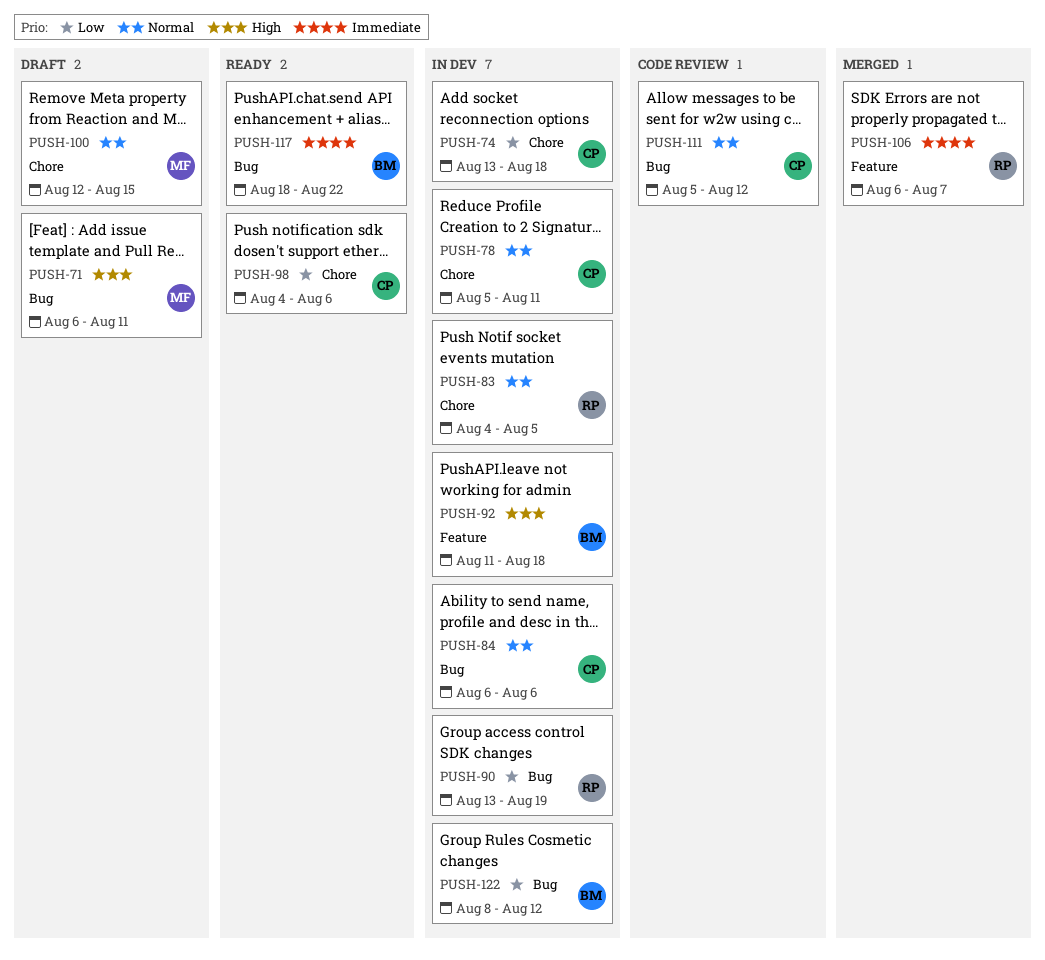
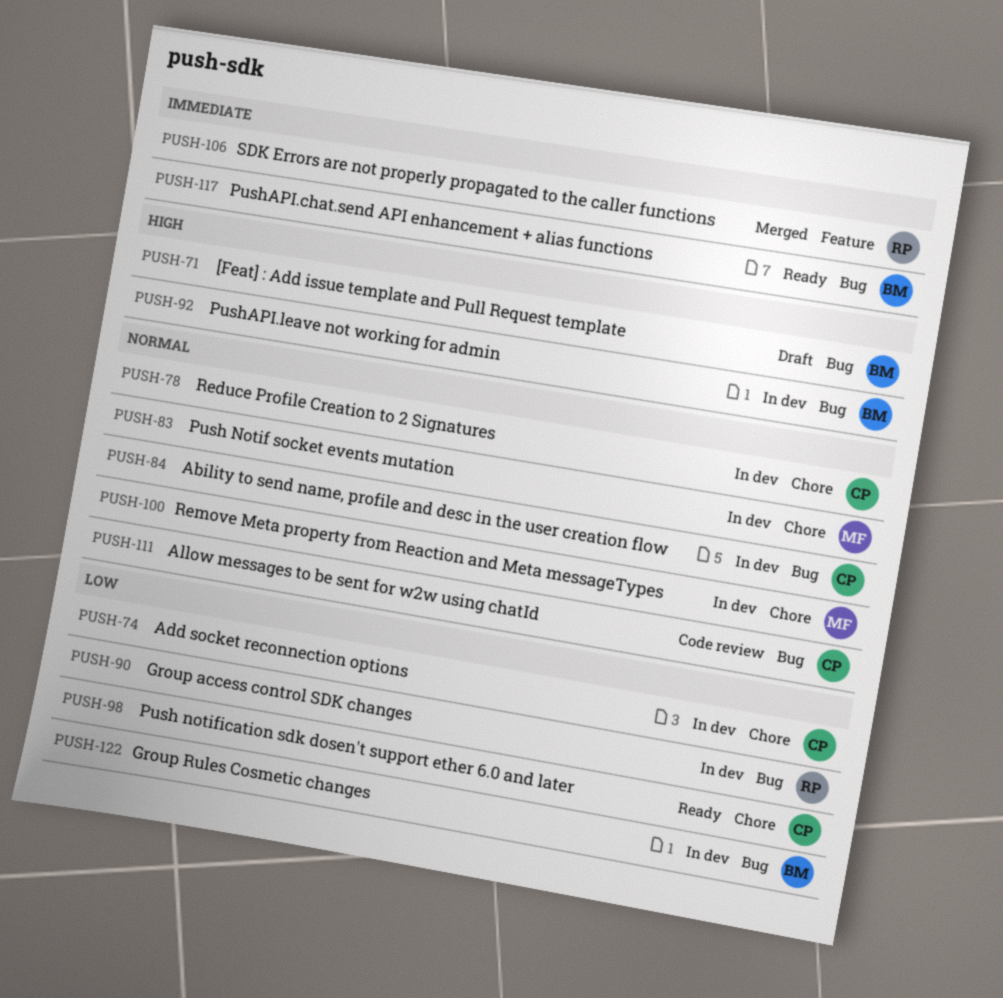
PUSH-71, owner: MF -> BM
PUSH-83, owner: RP -> MF
PUSH-92, label: Feature -> Bug
PUSH-100, status: Draft -> In dev

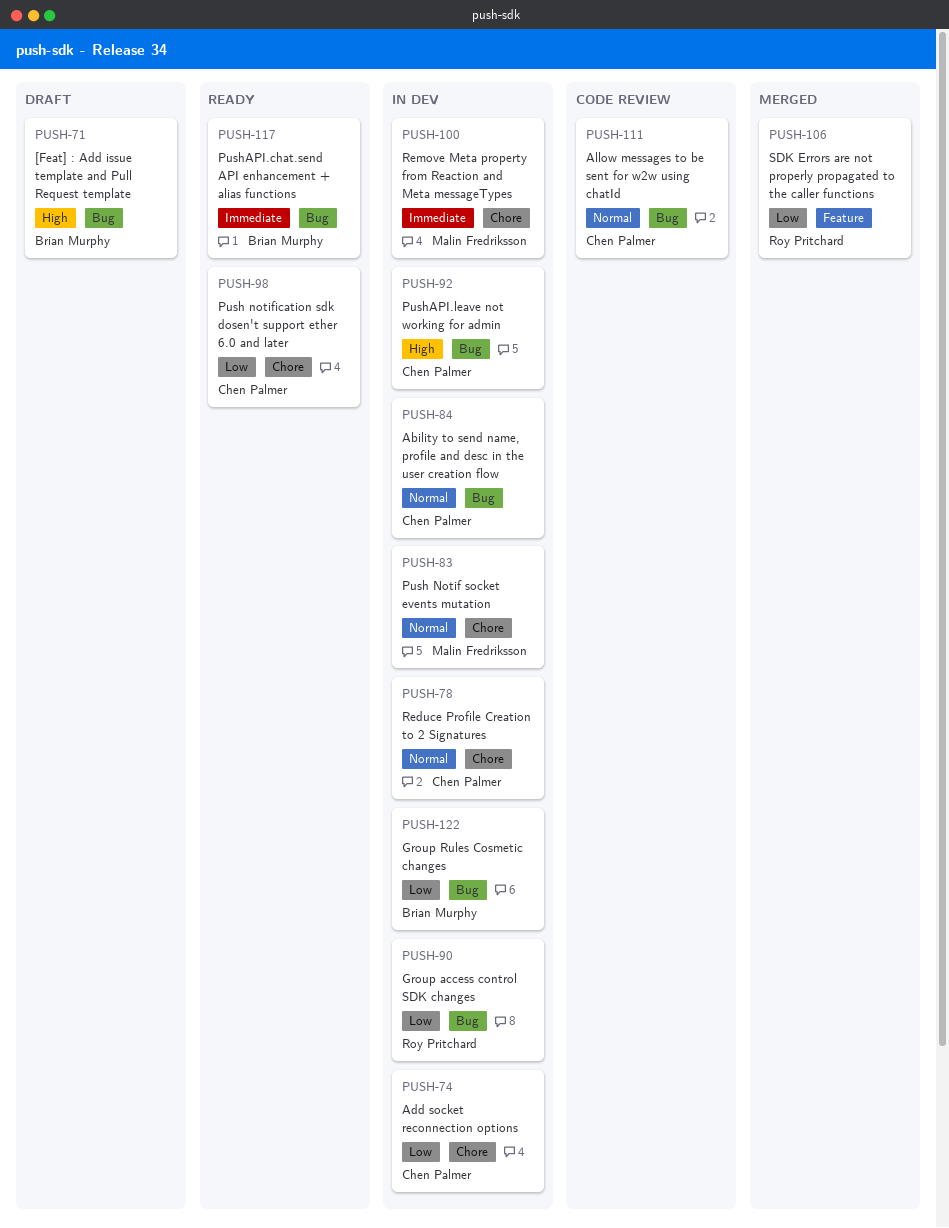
PUSH-92, owner: Brian Murphy -> Chen Palmer
PUSH-100, priority: Normal -> Immediate
PUSH-106, priority: Immediate -> Low

